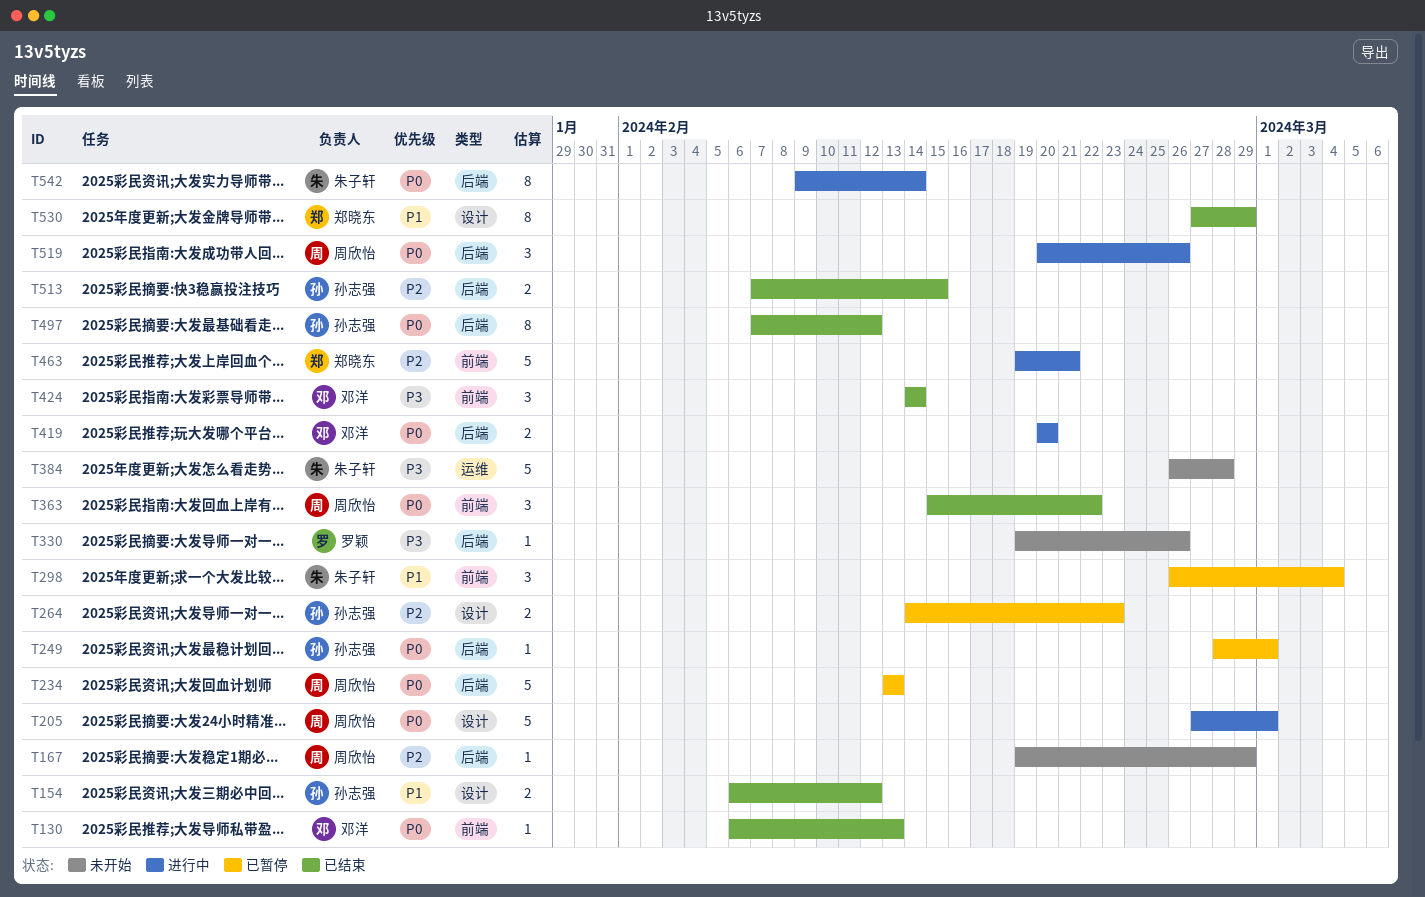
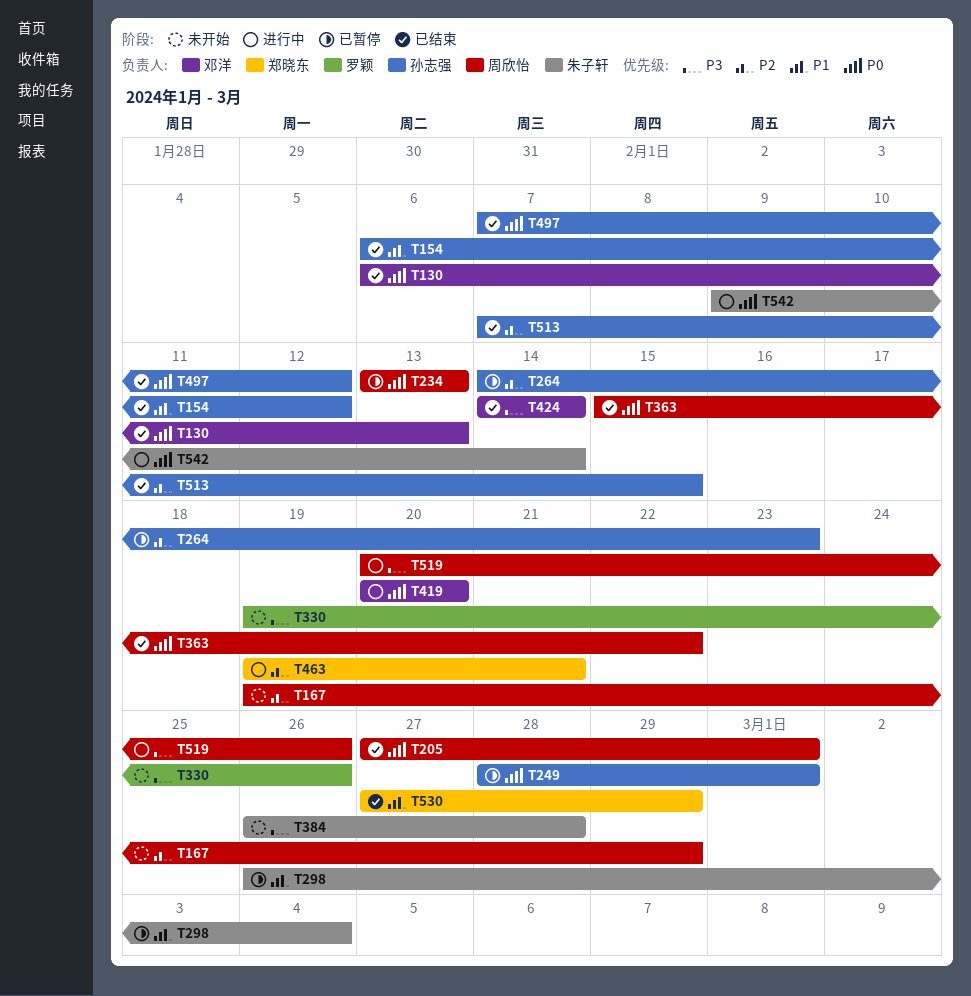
T205, status: 进行中 -> 已结束
T519, priority: P0 -> P3

